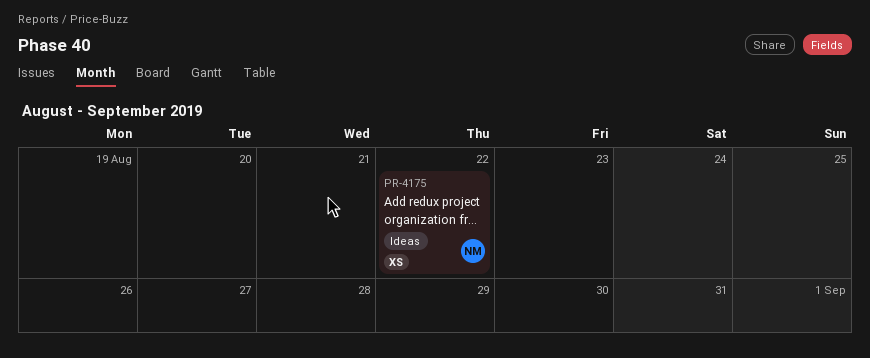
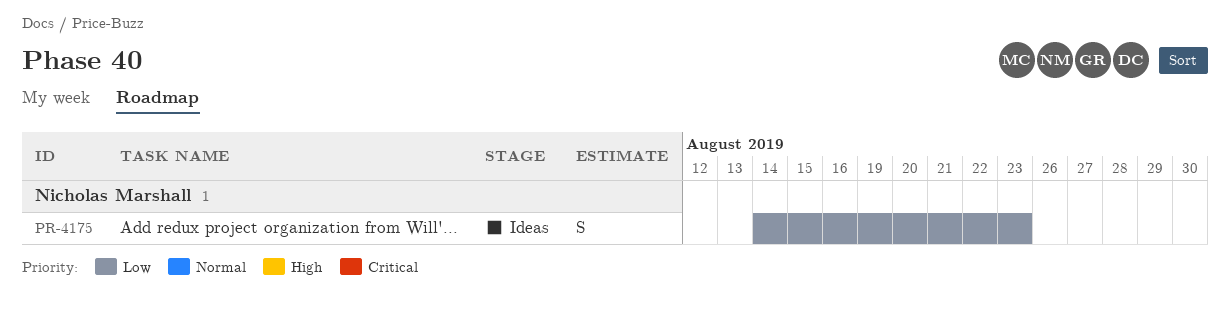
PR-4175, estimate: XS -> S
PR-4175, due: Aug 22 -> Aug 23

